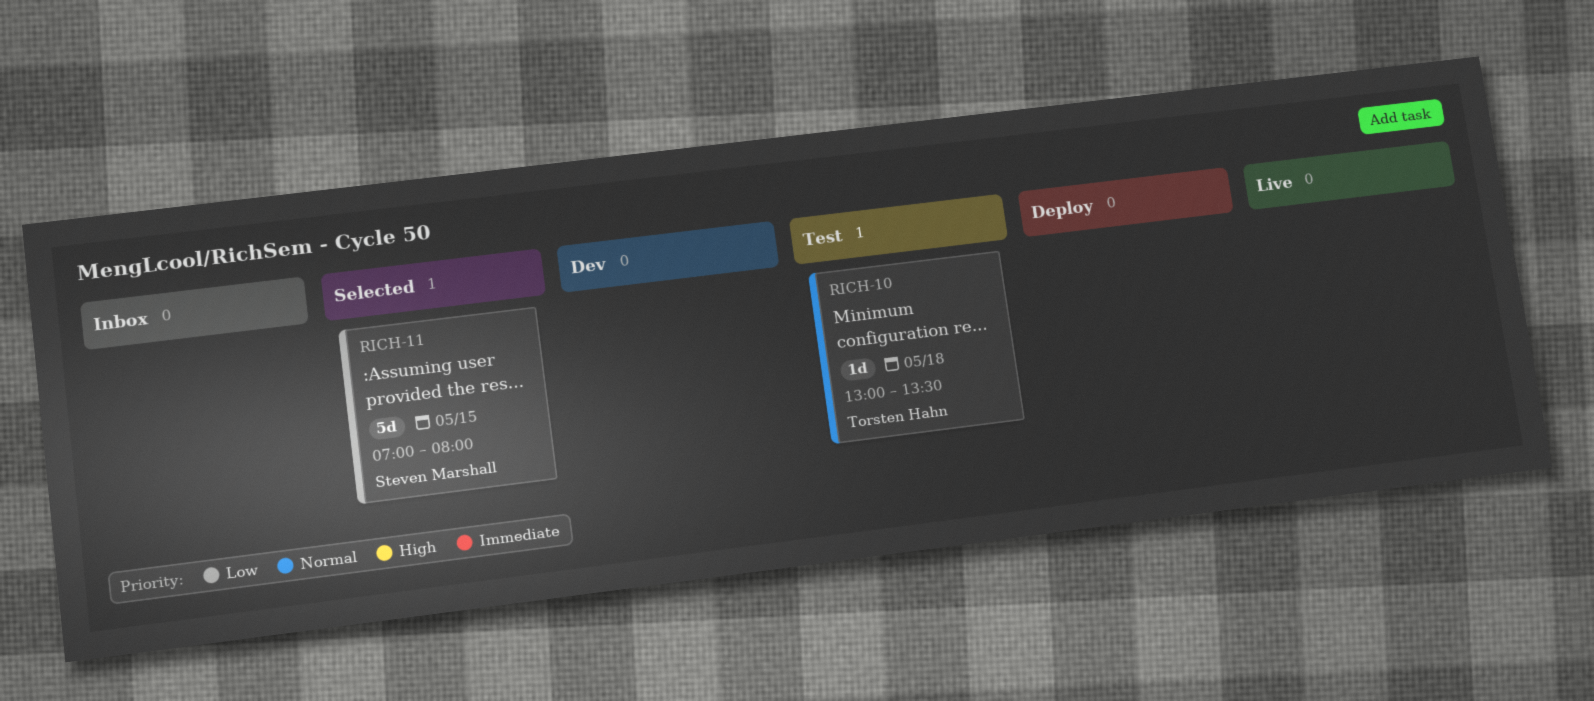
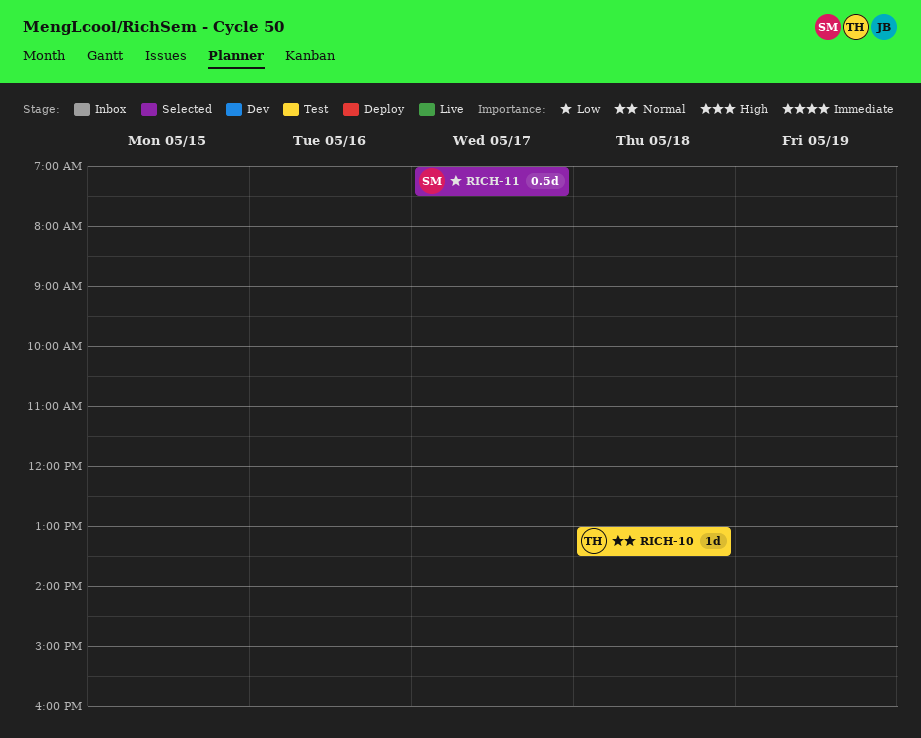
RICH-11, estimate: 5d -> 0.5d
RICH-11, day: May 15 -> May 17
RICH-11, ends: 08:00 -> 07:30

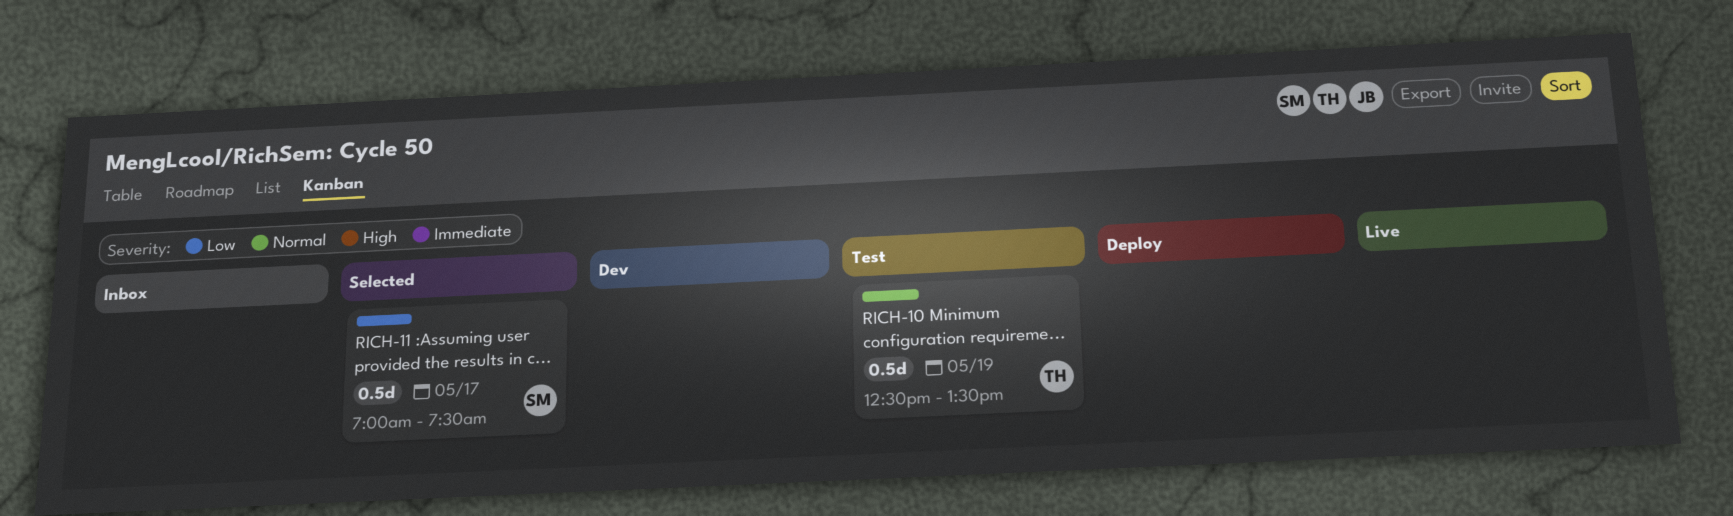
RICH-10, estimate: 1d -> 0.5d
RICH-10, day: May 18 -> May 19
RICH-10, begins: 13:00 -> 12:30

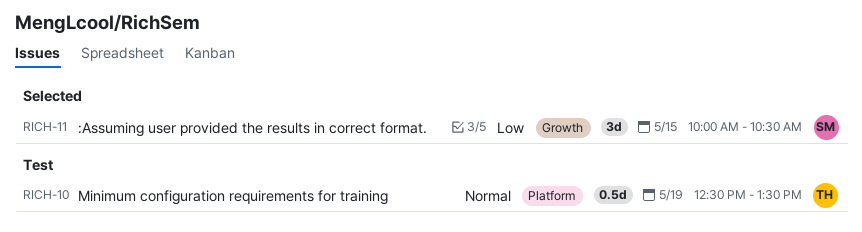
RICH-11, estimate: 0.5d -> 3d
RICH-11, day: May 17 -> May 15
RICH-11, begins: 07:00 -> 10:00
RICH-11, ends: 07:30 -> 10:30

